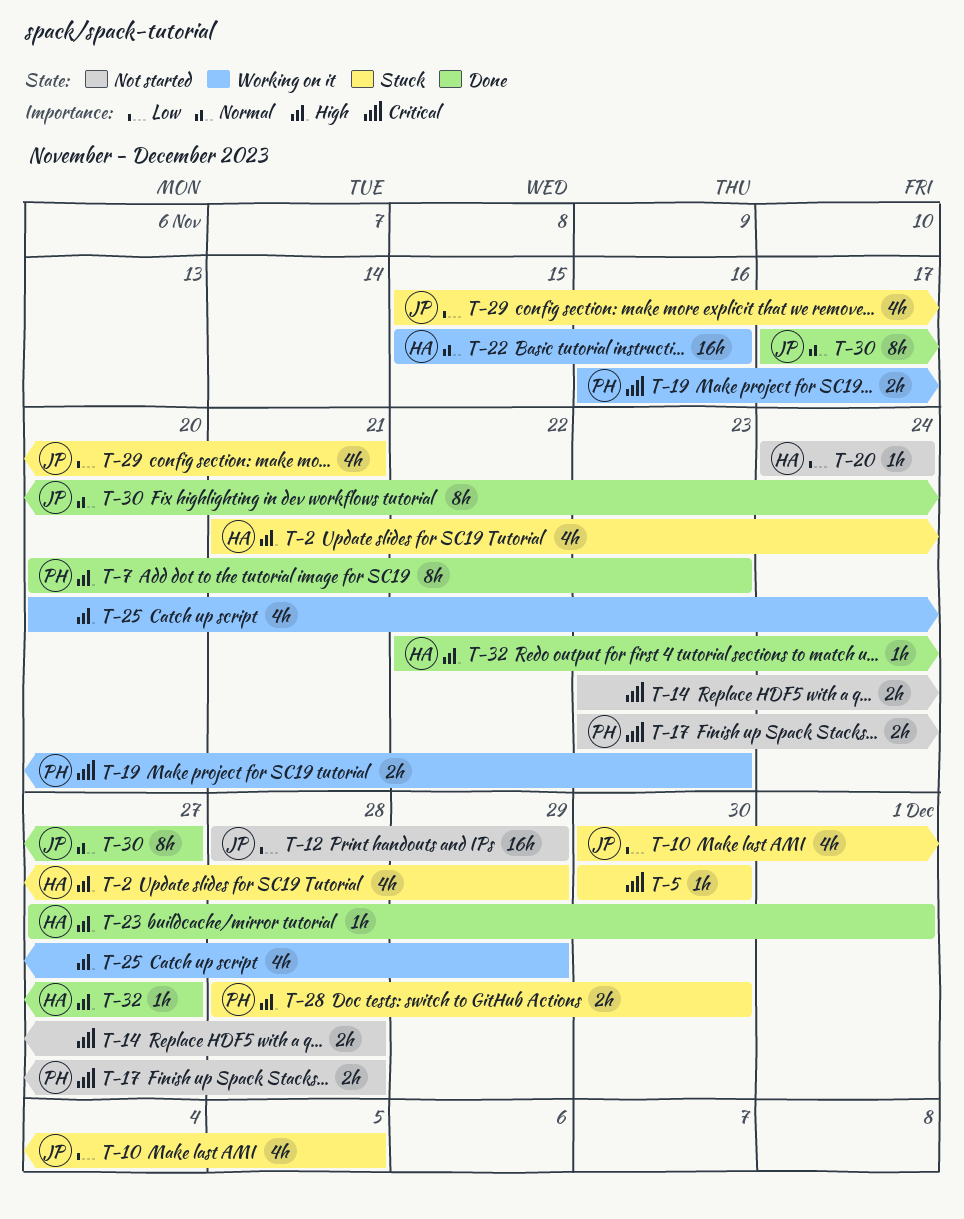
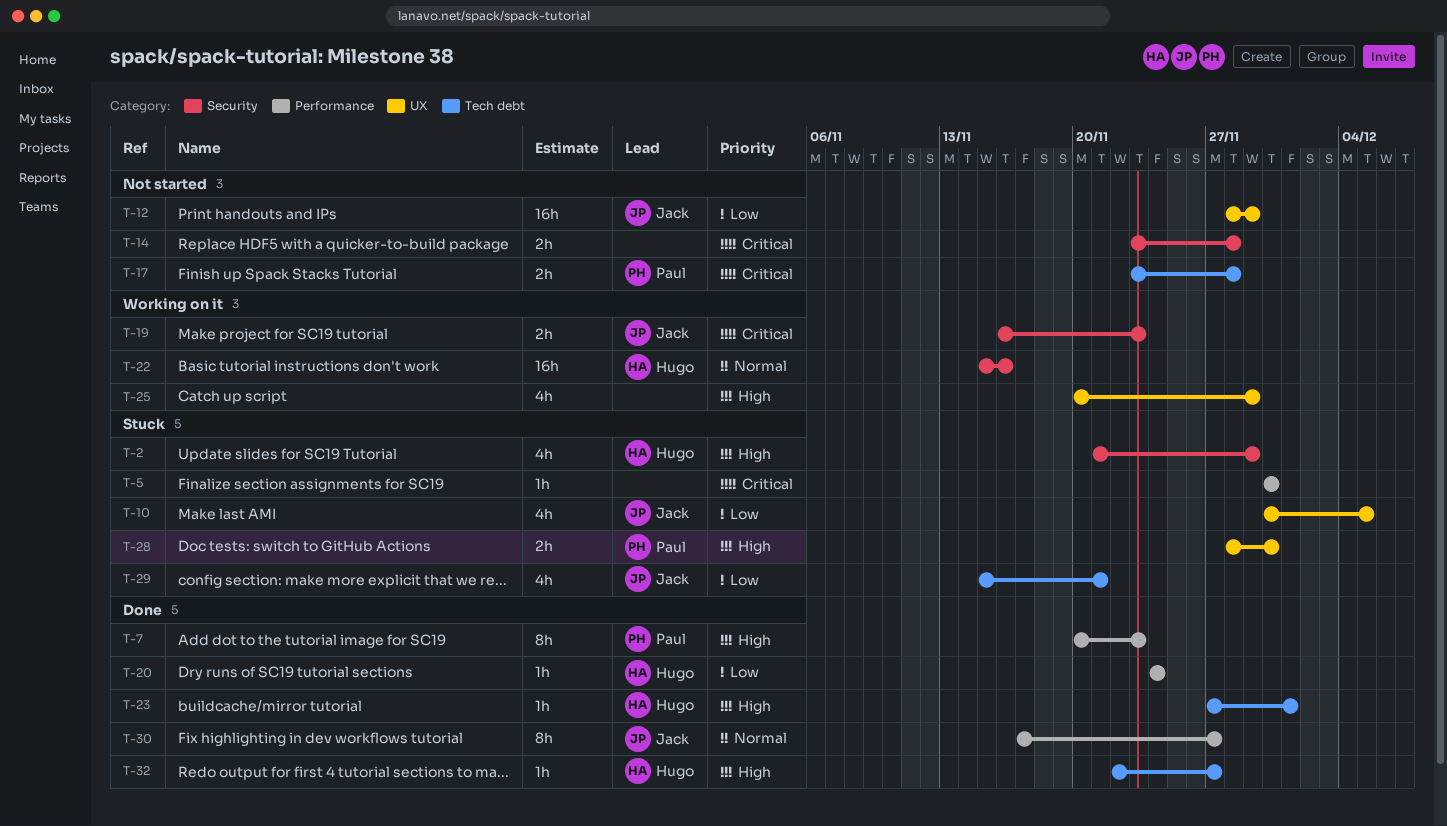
T-19, owner: Paul -> Jack
T-20, status: Not started -> Done

